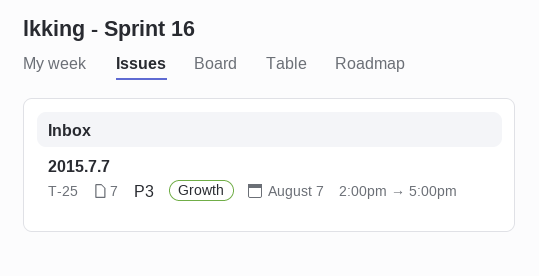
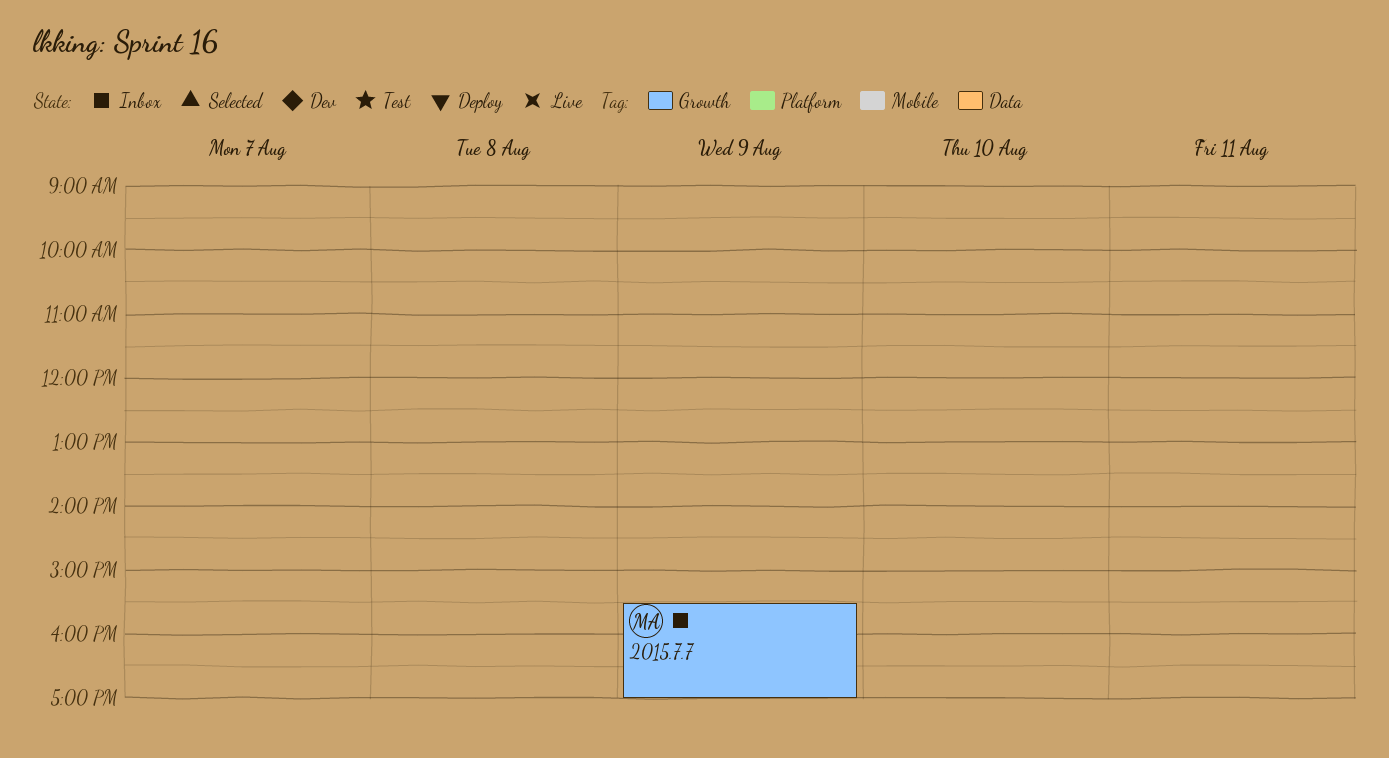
2015.7.7, day: Aug 7 -> Aug 9
2015.7.7, begins: 14:00 -> 15:30

